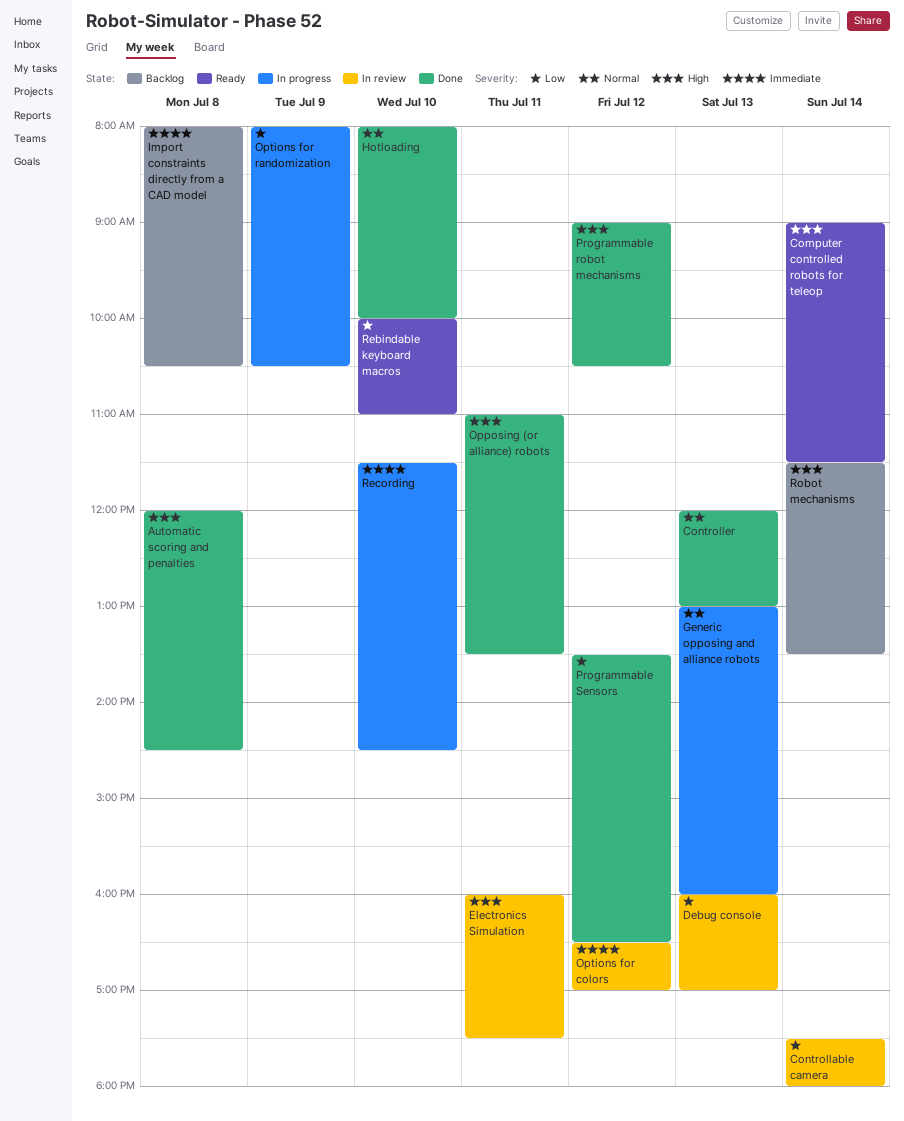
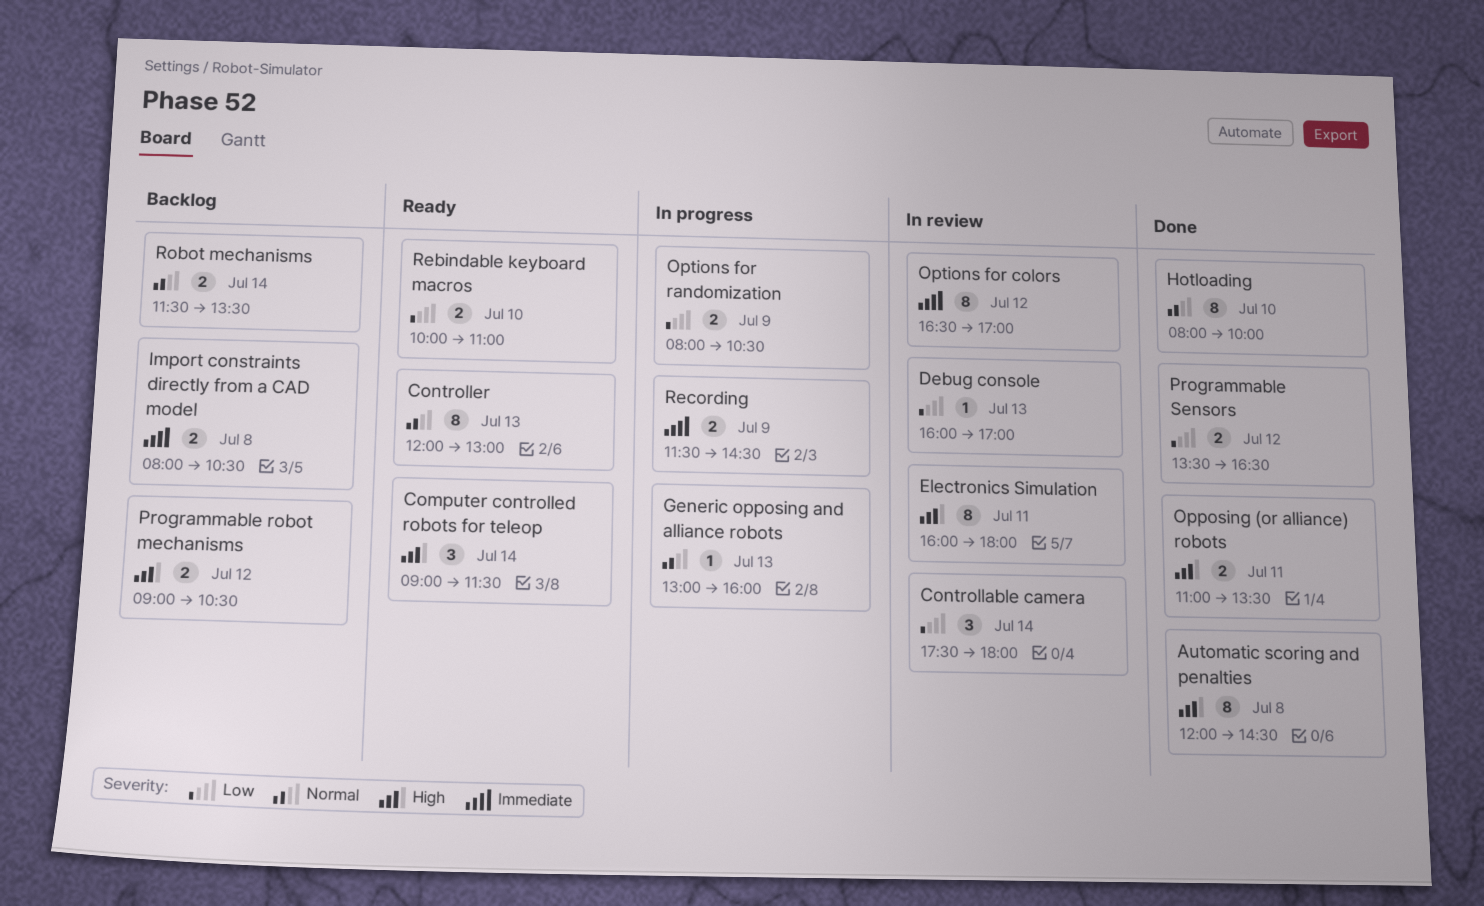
Controller, status: Done -> Ready
Electronics Simulation, ends: 17:30 -> 18:00
Programmable robot mechanisms, status: Done -> Backlog
Recording, day: Jul 10 -> Jul 9
Robot mechanisms, priority: High -> Normal

